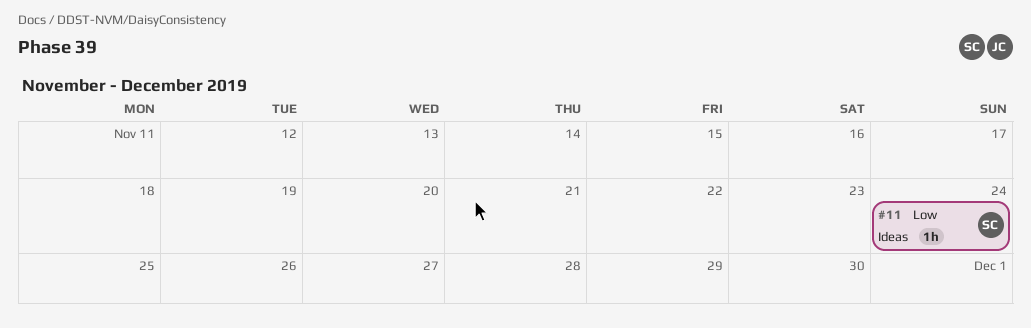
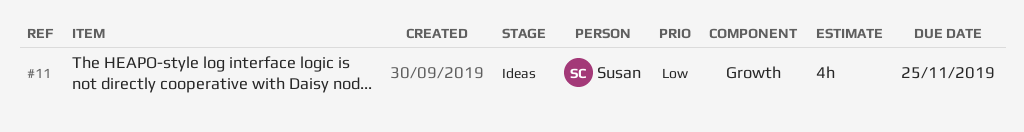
#11, estimate: 1h -> 4h
#11, due: Nov 24 -> Nov 25

